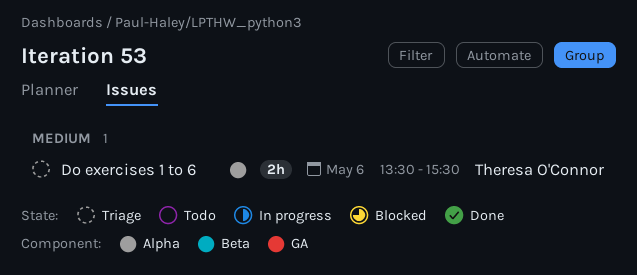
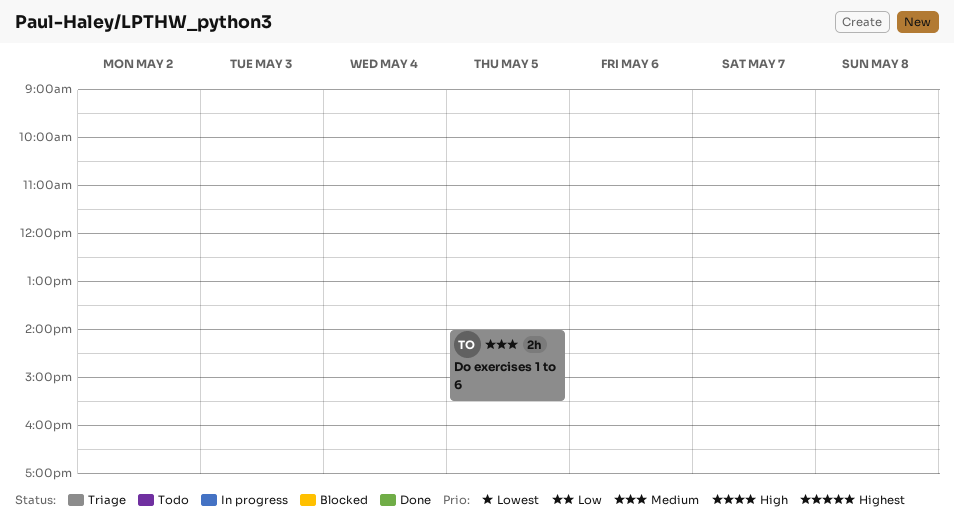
Do exercises 1 to 6, day: May 6 -> May 5
Do exercises 1 to 6, begins: 13:30 -> 14:00

